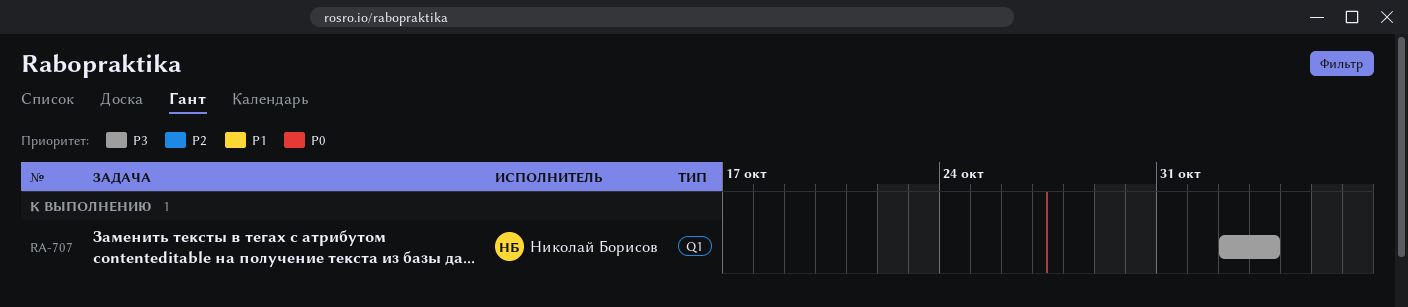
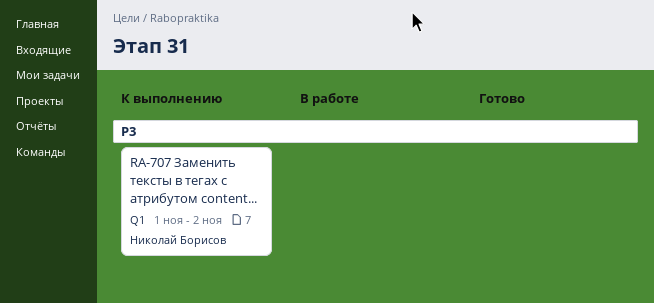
RA-707, start: Nov 2 -> Nov 1
RA-707, due: Nov 3 -> Nov 2

